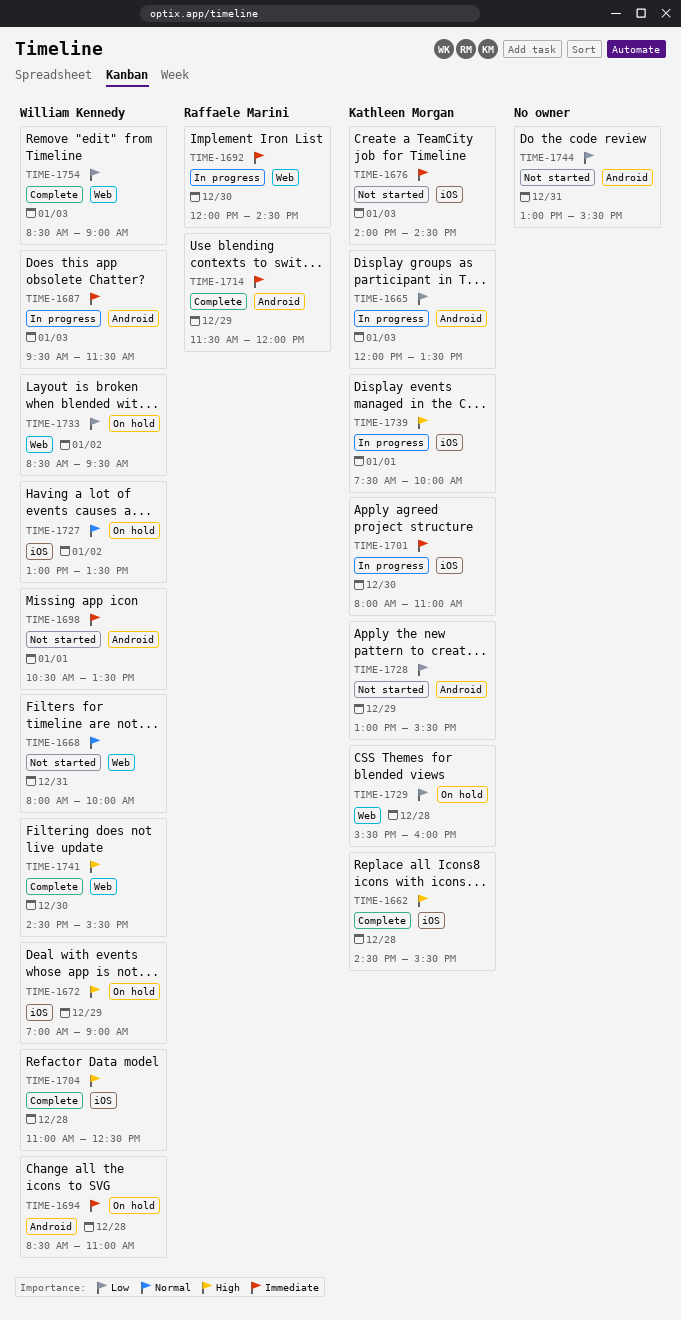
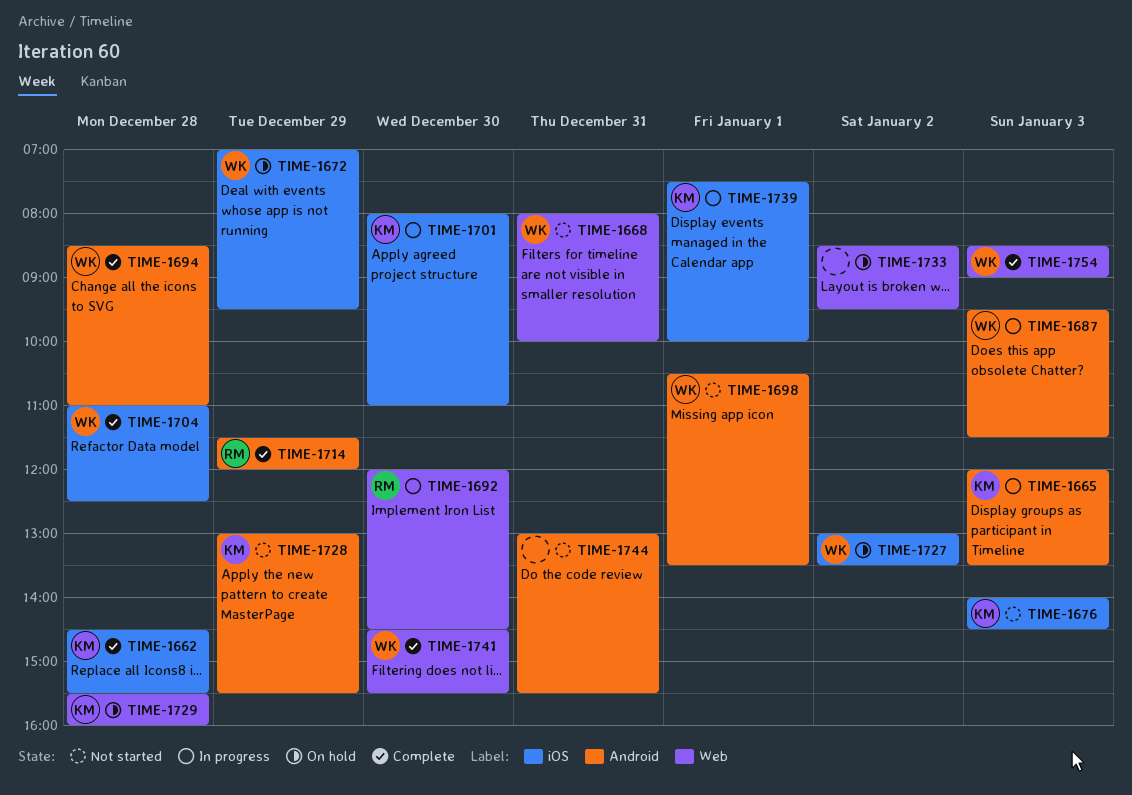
TIME-1672, ends: 09:00 -> 09:30
TIME-1694, status: On hold -> Complete
TIME-1733, owner: William Kennedy -> none

